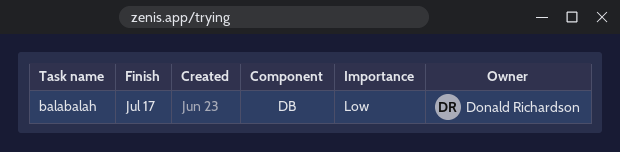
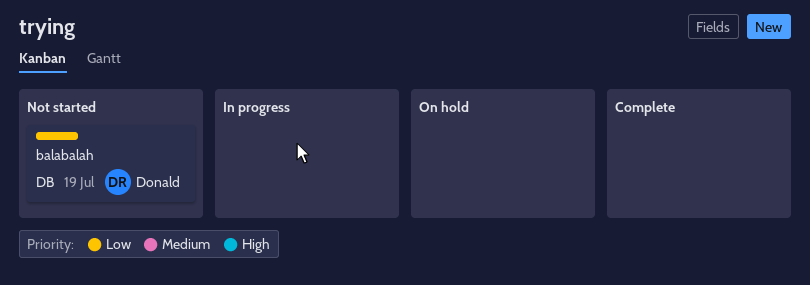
balabalah, due: Jul 17 -> Jul 19

